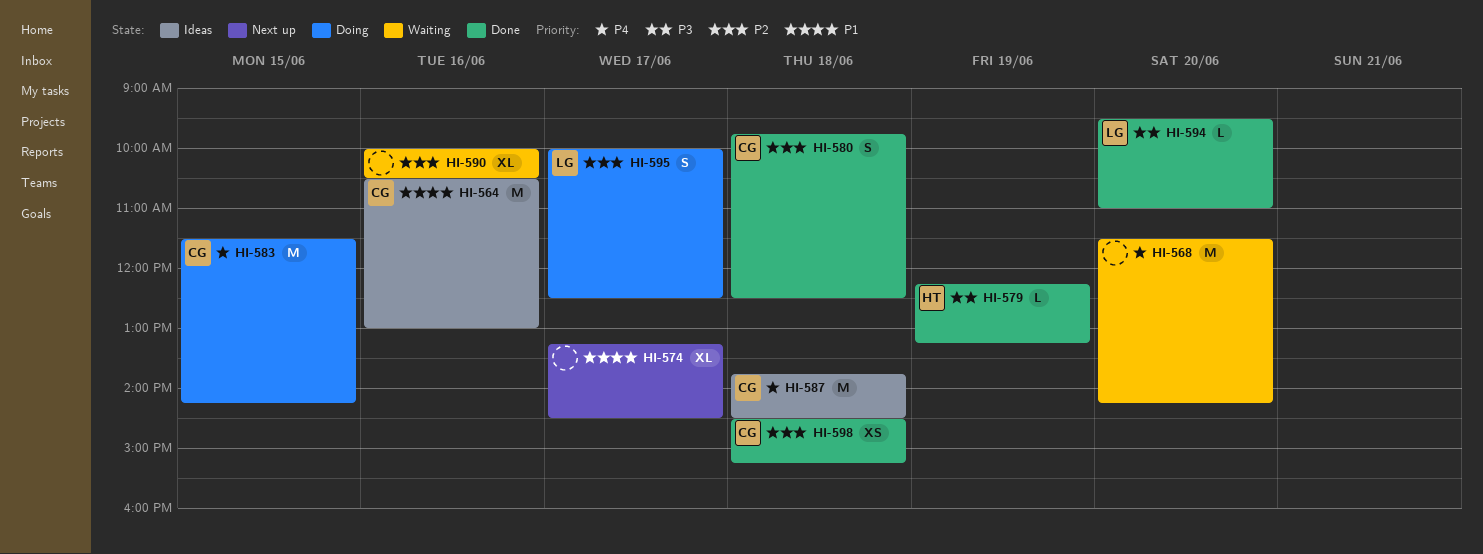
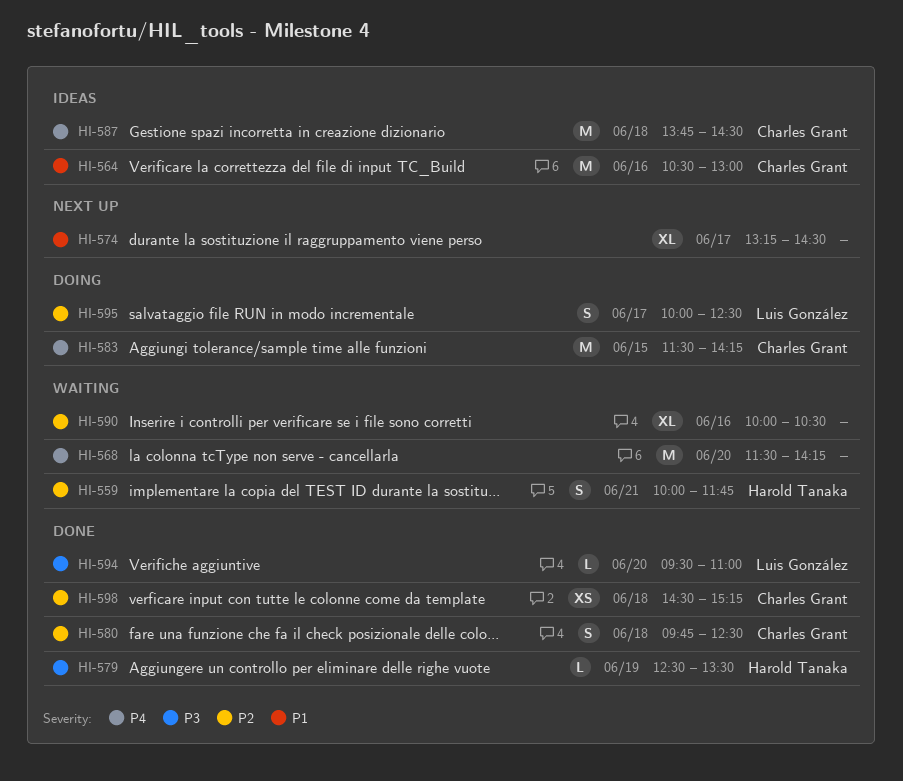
HI-559: none -> present
HI-579, begins: 12:15 -> 12:30
HI-579, ends: 13:15 -> 13:30

